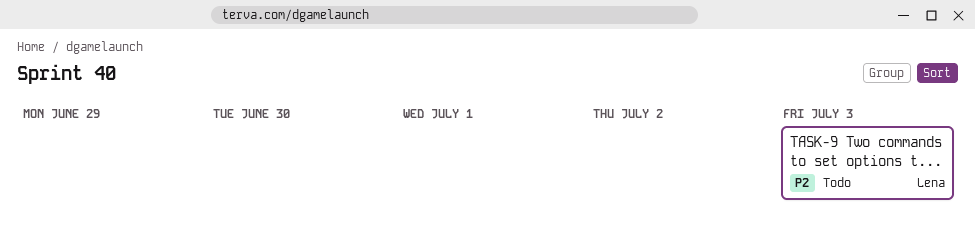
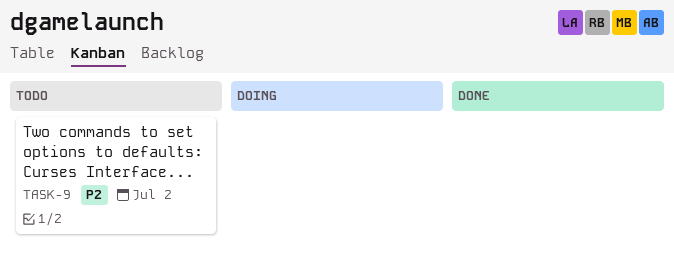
TASK-9, due: Jul 3 -> Jul 2

